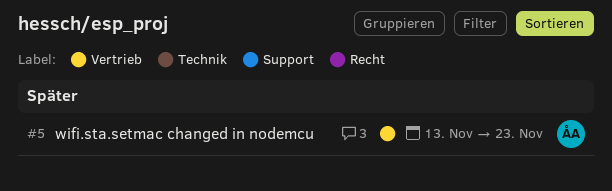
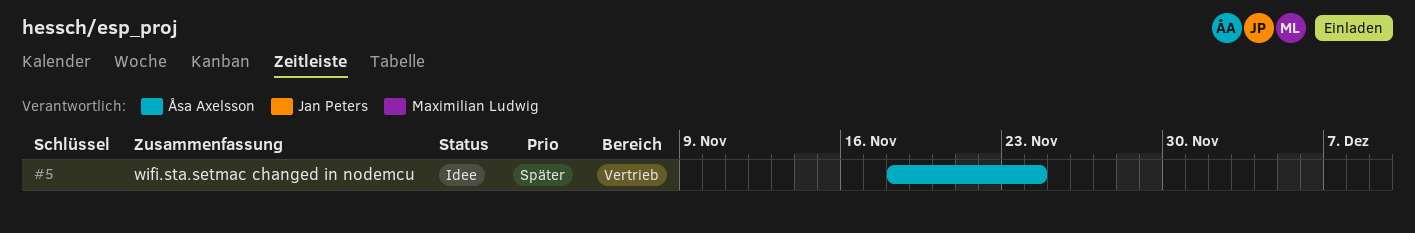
#5, start: Nov 13 -> Nov 18
#5, due: Nov 23 -> Nov 24

